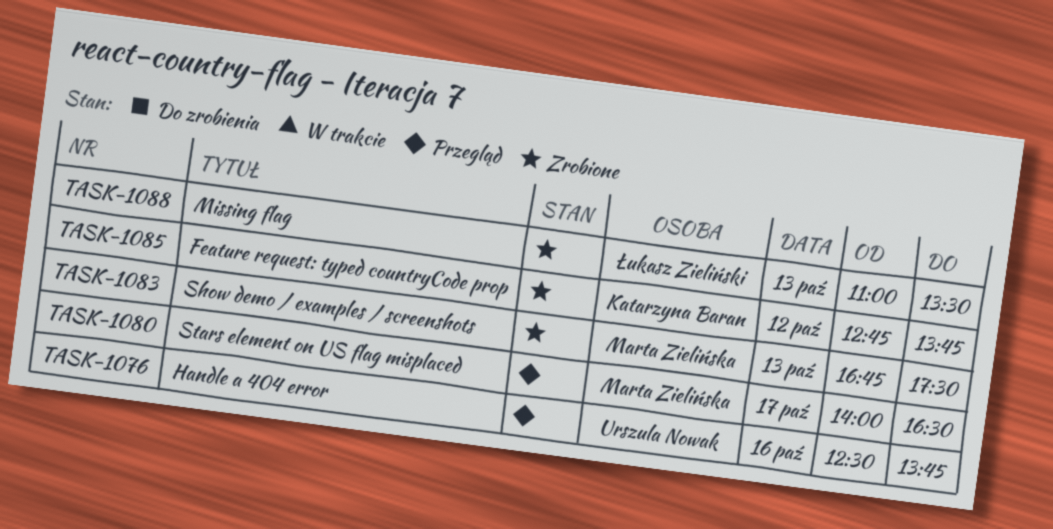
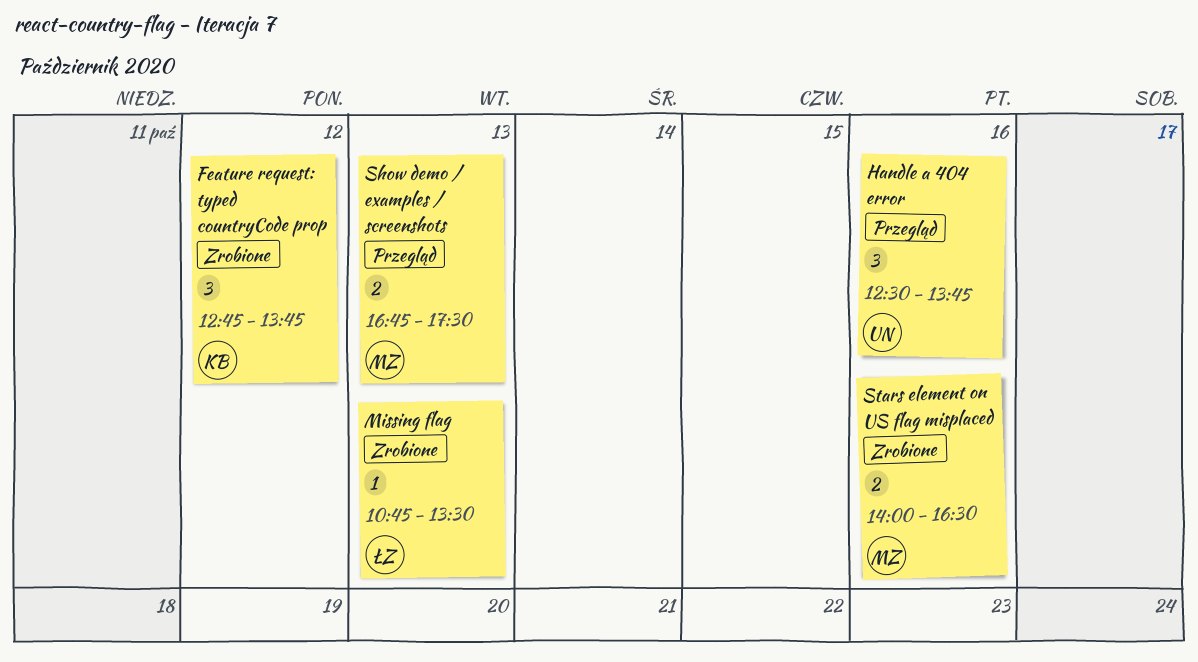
Missing flag, begins: 11:00 -> 10:45
Show demo / examples / screenshots, status: Zrobione -> Przegląd
Stars element on US flag misplaced, status: Przegląd -> Zrobione
Stars element on US flag misplaced, day: Oct 17 -> Oct 16

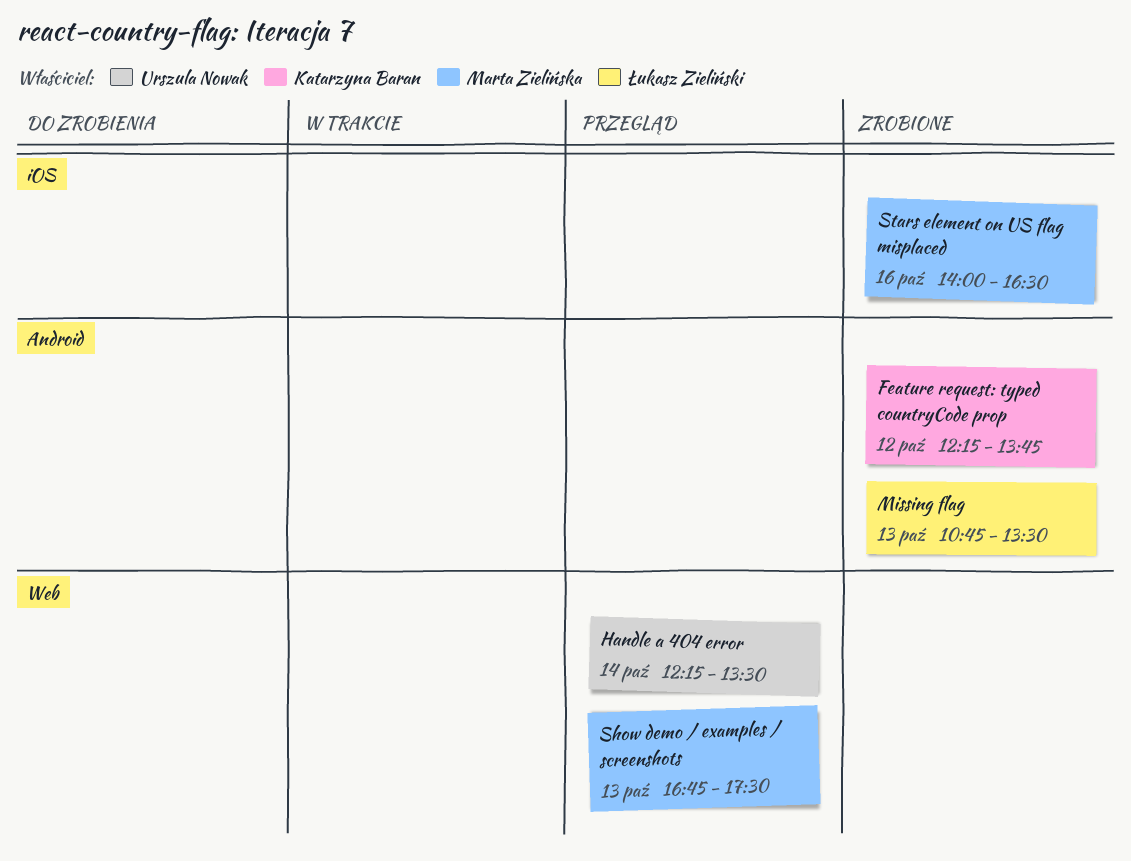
Feature request: typed countryCode prop, begins: 12:45 -> 12:15
Handle a 404 error, day: Oct 16 -> Oct 14
Handle a 404 error, begins: 12:30 -> 12:15
Handle a 404 error, ends: 13:45 -> 13:30

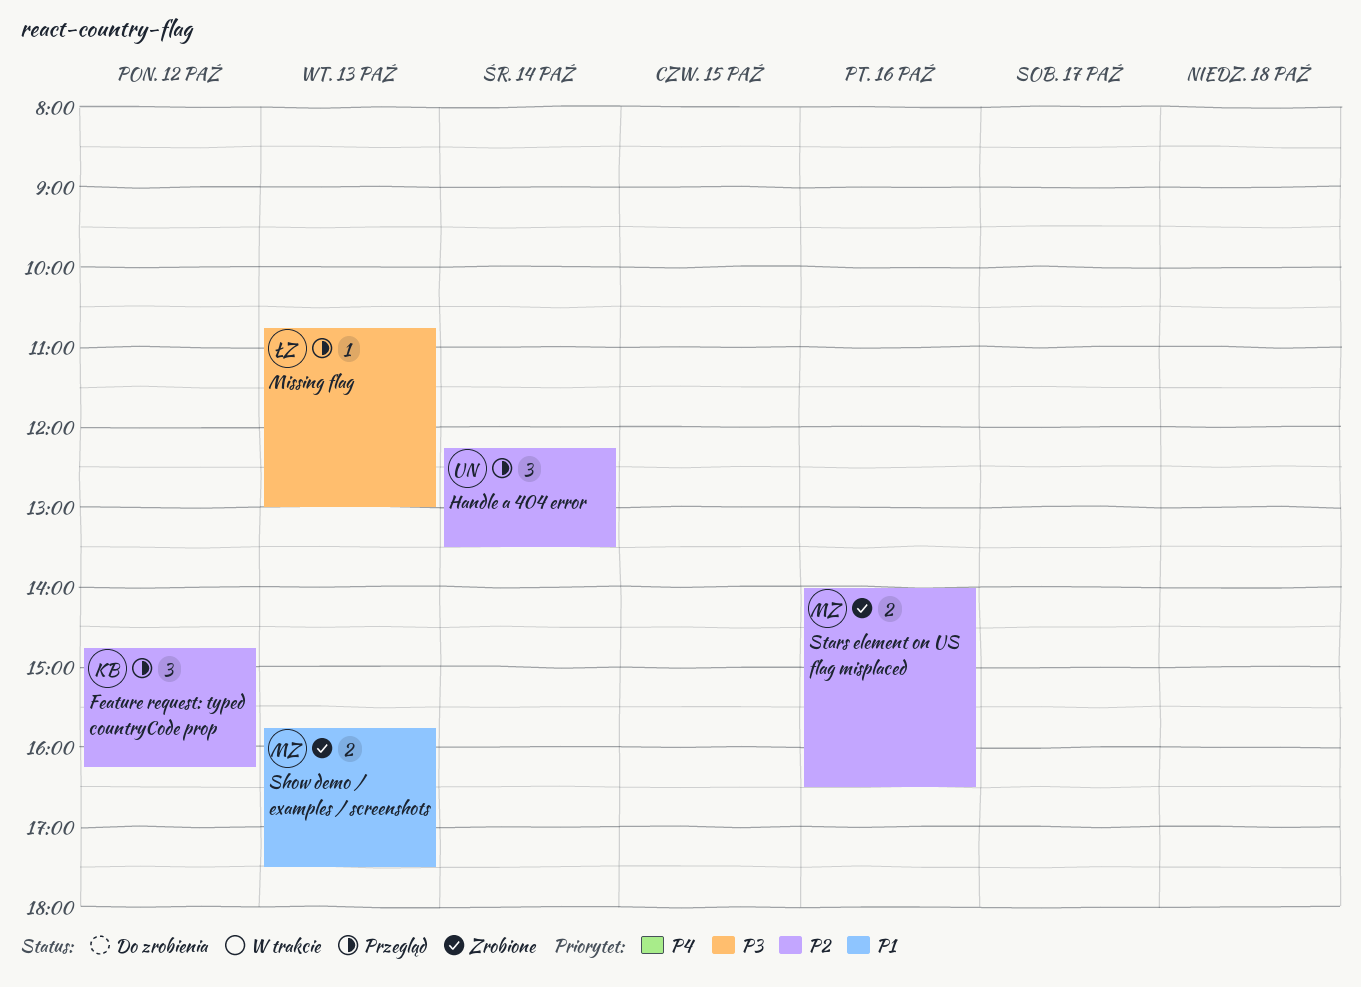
Feature request: typed countryCode prop, status: Zrobione -> Przegląd
Feature request: typed countryCode prop, begins: 12:15 -> 14:45
Feature request: typed countryCode prop, ends: 13:45 -> 16:15
Missing flag, status: Zrobione -> Przegląd
Missing flag, ends: 13:30 -> 13:00
Show demo / examples / screenshots, status: Przegląd -> Zrobione
Show demo / examples / screenshots, begins: 16:45 -> 15:45

